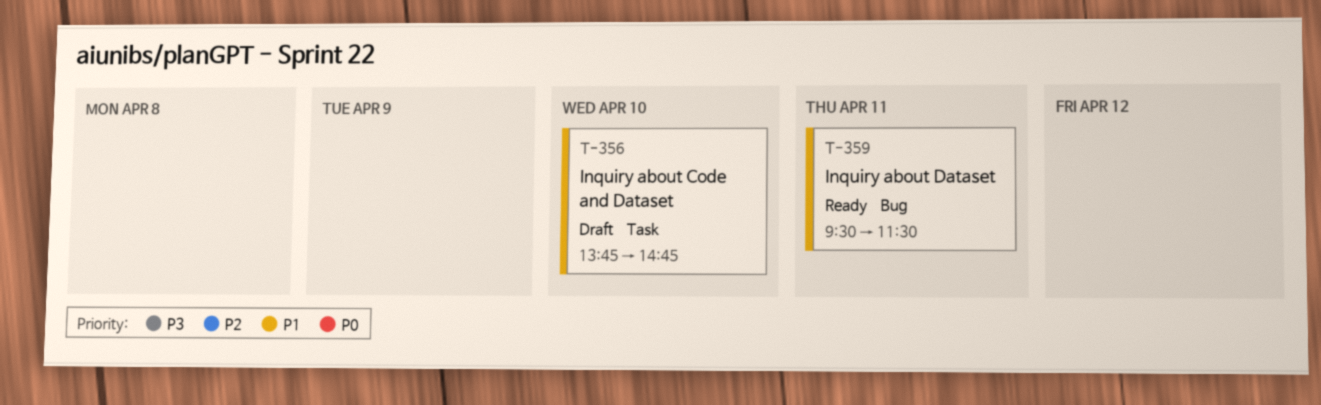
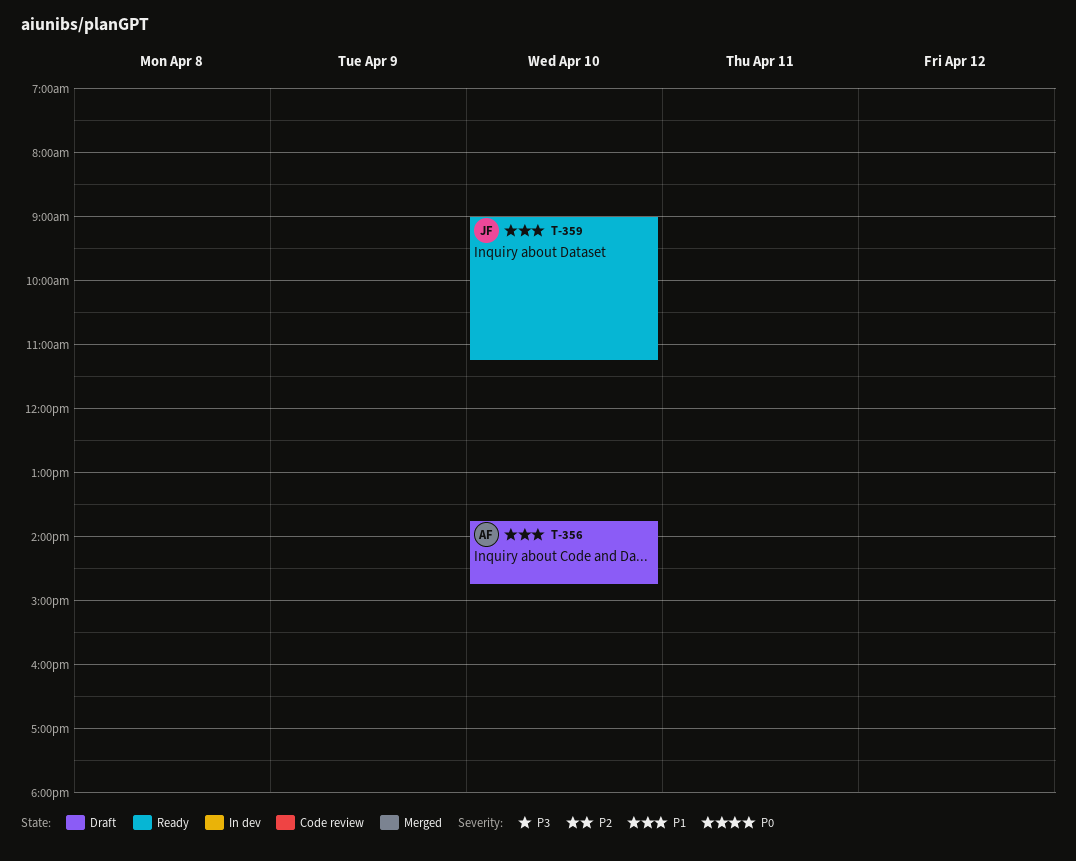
T-359, day: Apr 11 -> Apr 10
T-359, begins: 09:30 -> 09:00
T-359, ends: 11:30 -> 11:15

